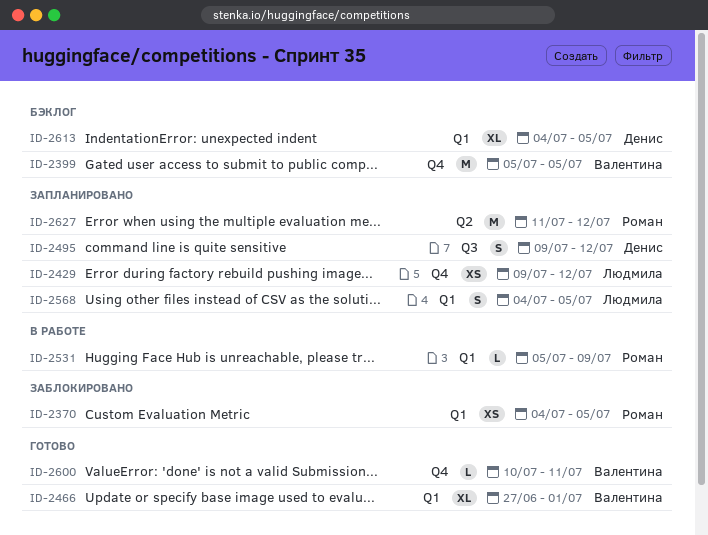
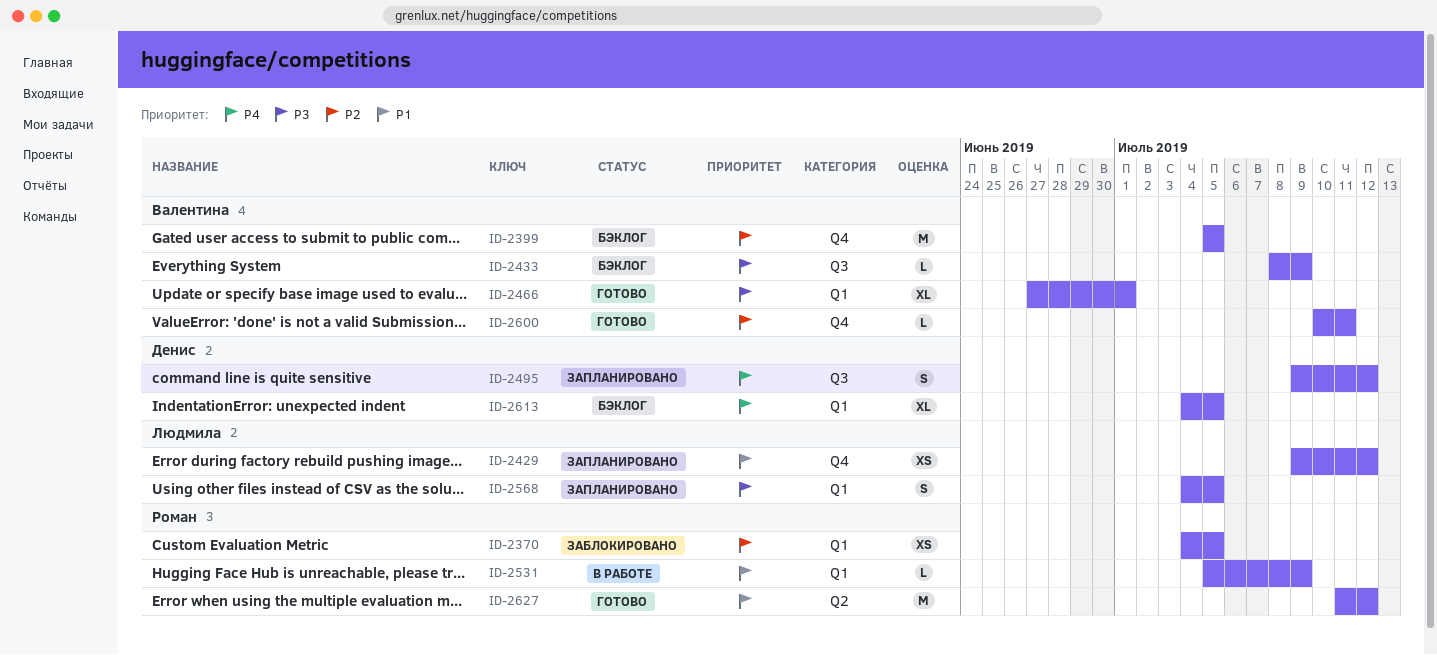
ID-2433: none -> present
ID-2627, status: Запланировано -> Готово

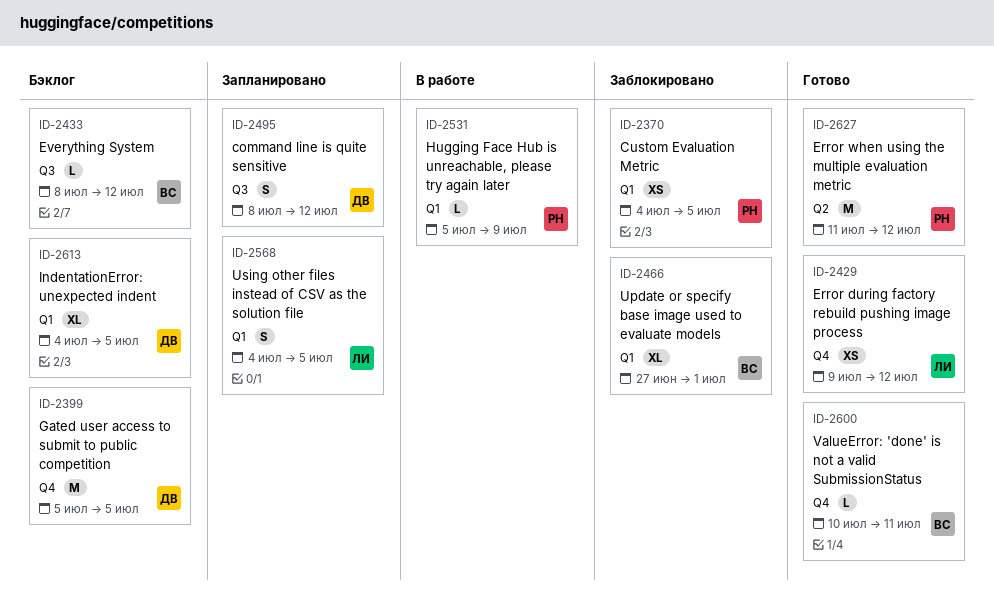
ID-2399, owner: Валентина -> Денис
ID-2429, status: Запланировано -> Готово
ID-2433, due: Jul 9 -> Jul 12
ID-2466, status: Готово -> Заблокировано
ID-2495, start: Jul 9 -> Jul 8

